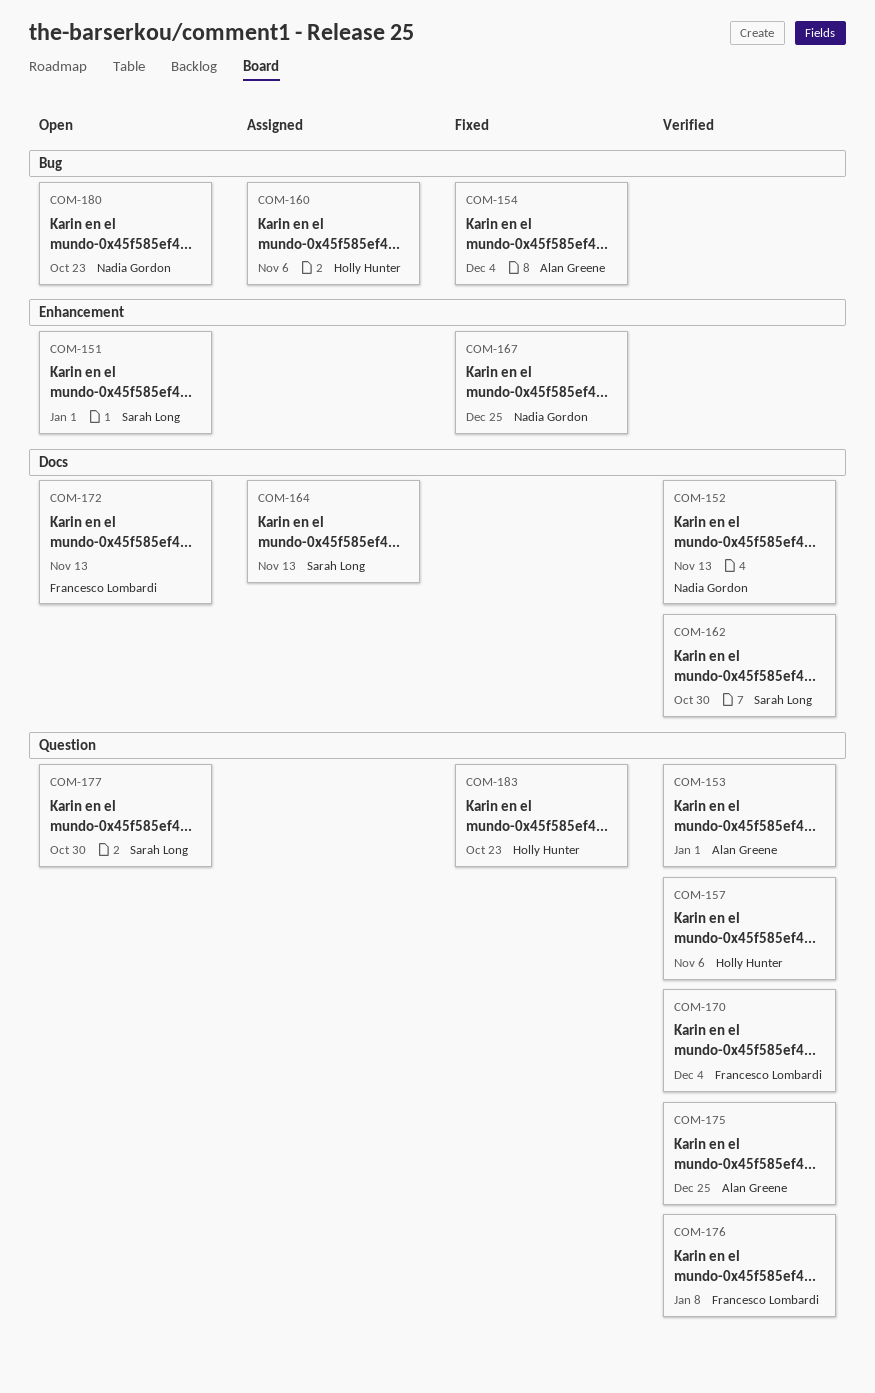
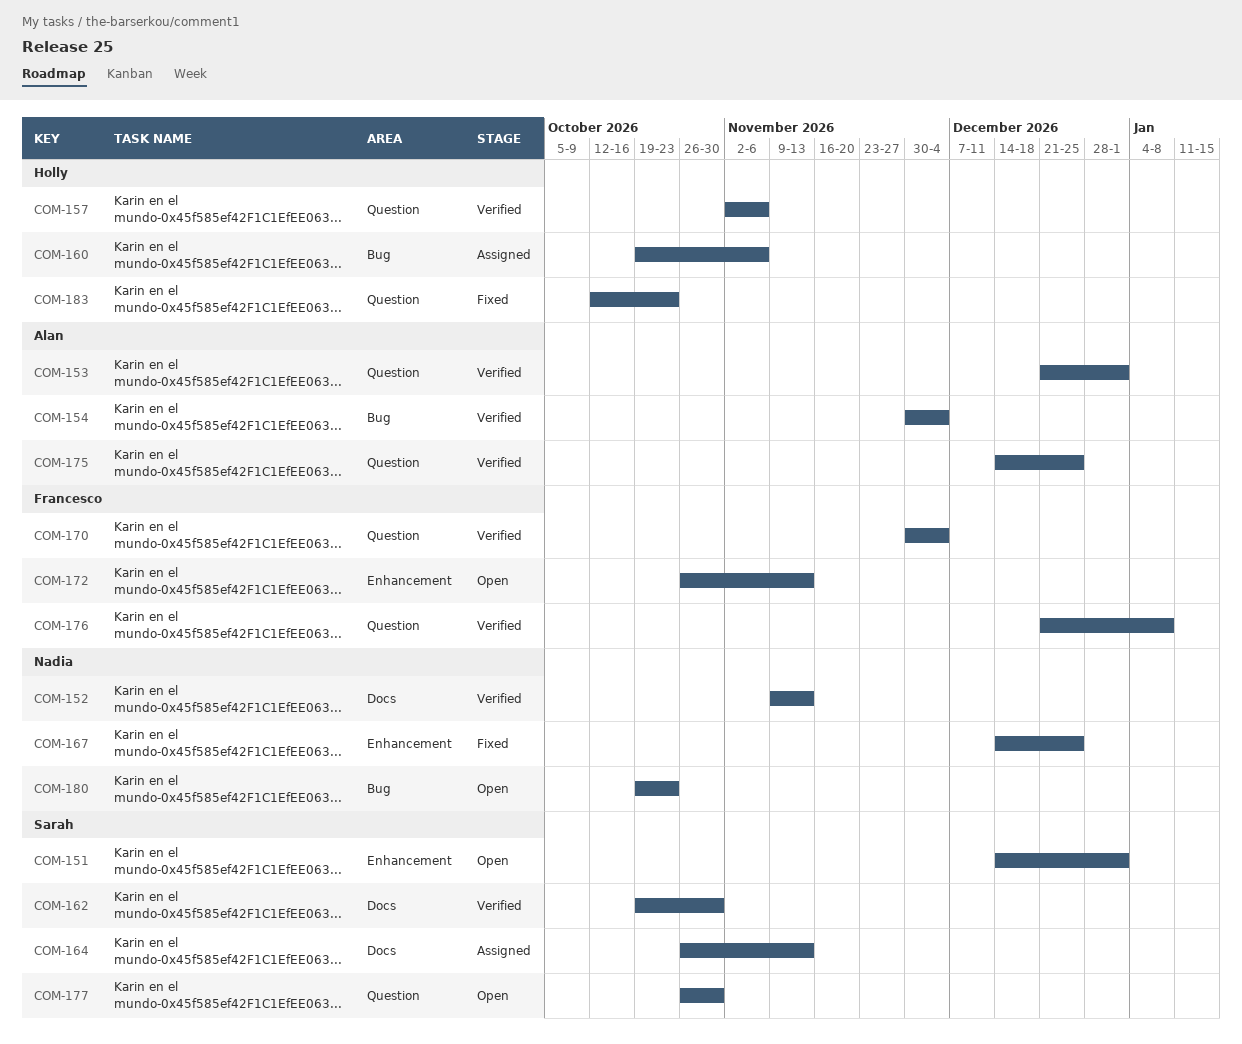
COM-154, status: Fixed -> Verified
COM-172, label: Docs -> Enhancement

